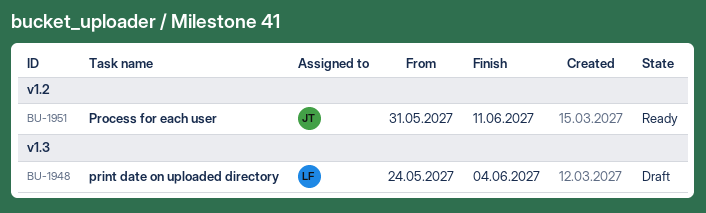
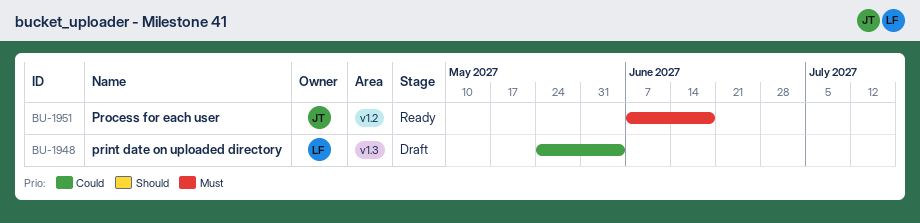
BU-1951, start: May 31 -> Jun 7
BU-1951, due: Jun 11 -> Jun 18

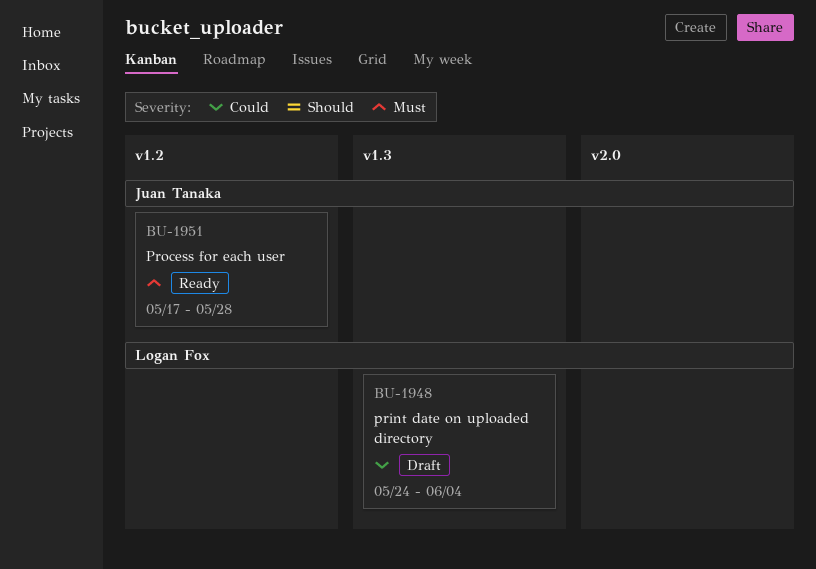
BU-1951, start: Jun 7 -> May 17
BU-1951, due: Jun 18 -> May 28

